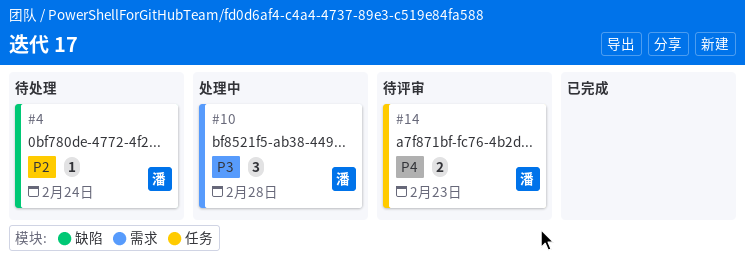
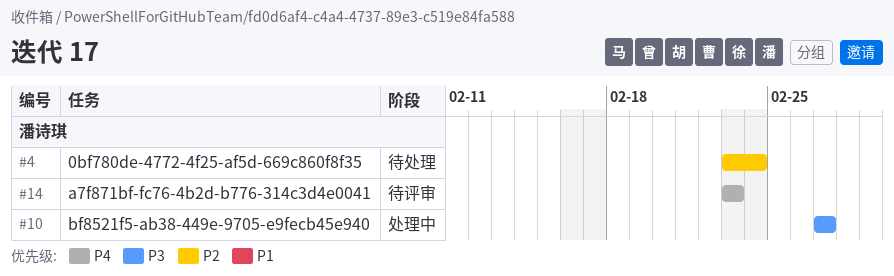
#10, due: Feb 28 -> Feb 27

